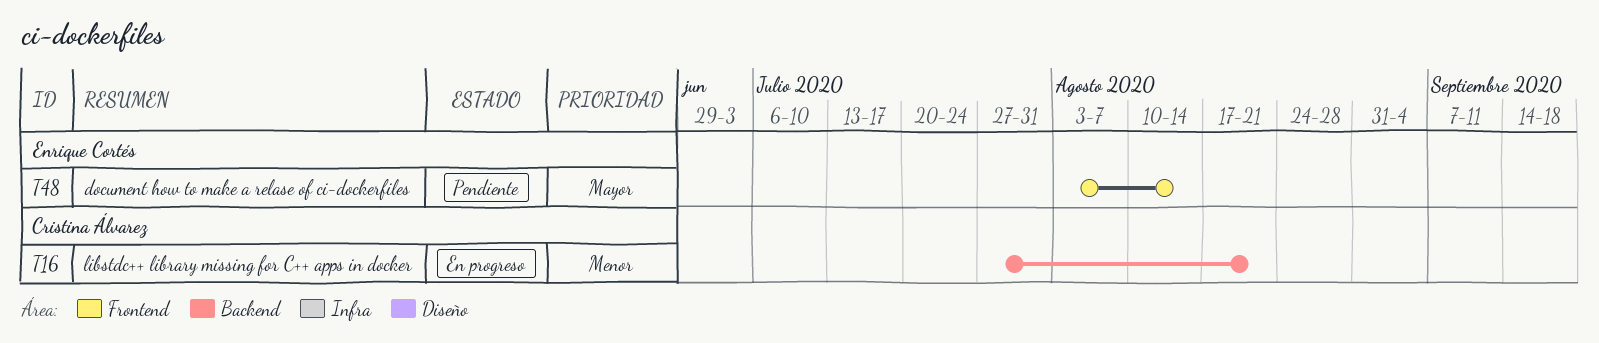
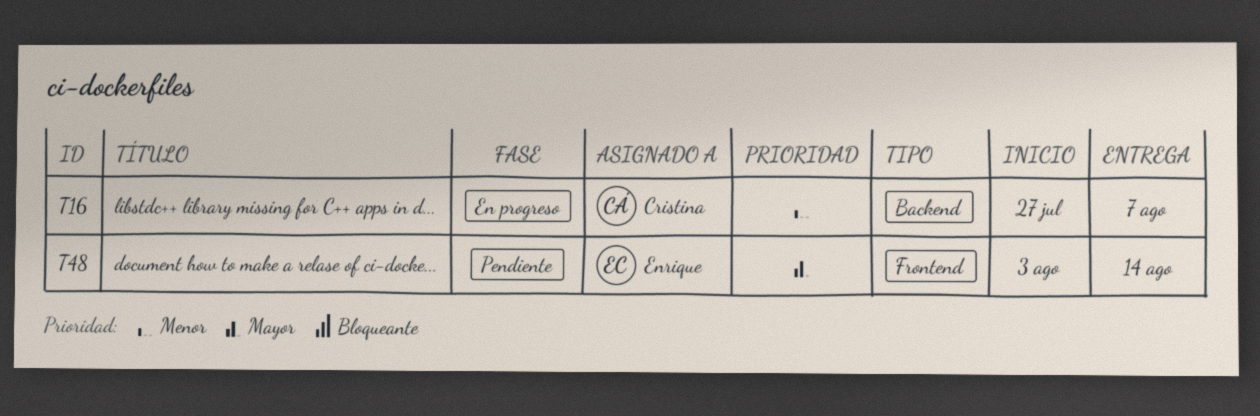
T16, due: Aug 21 -> Aug 7

